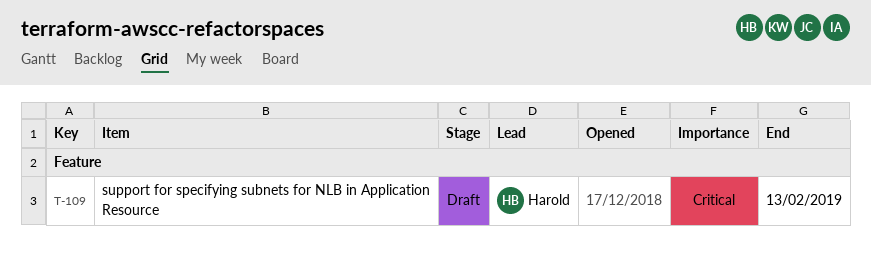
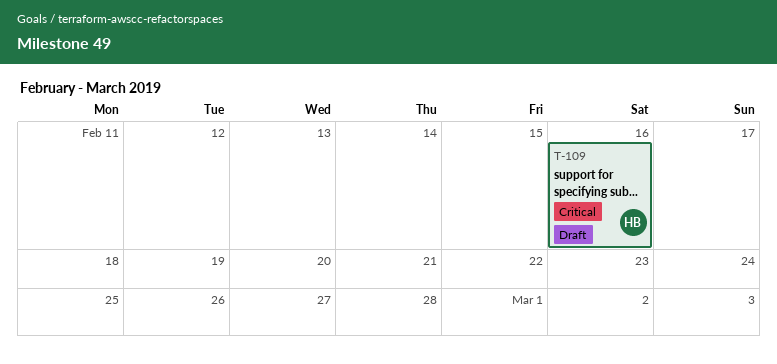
T-109, due: Feb 13 -> Feb 16

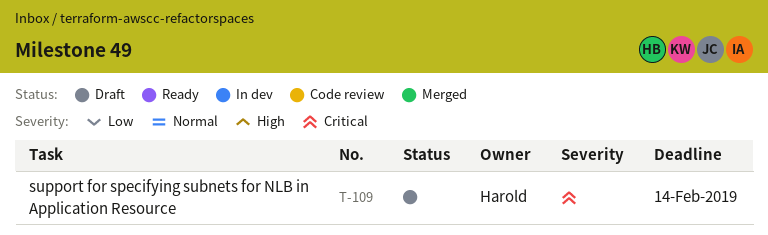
T-109, due: Feb 16 -> Feb 14

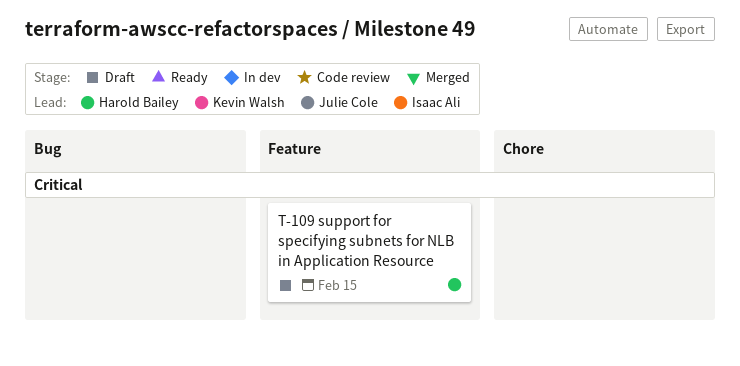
T-109, due: Feb 14 -> Feb 15

